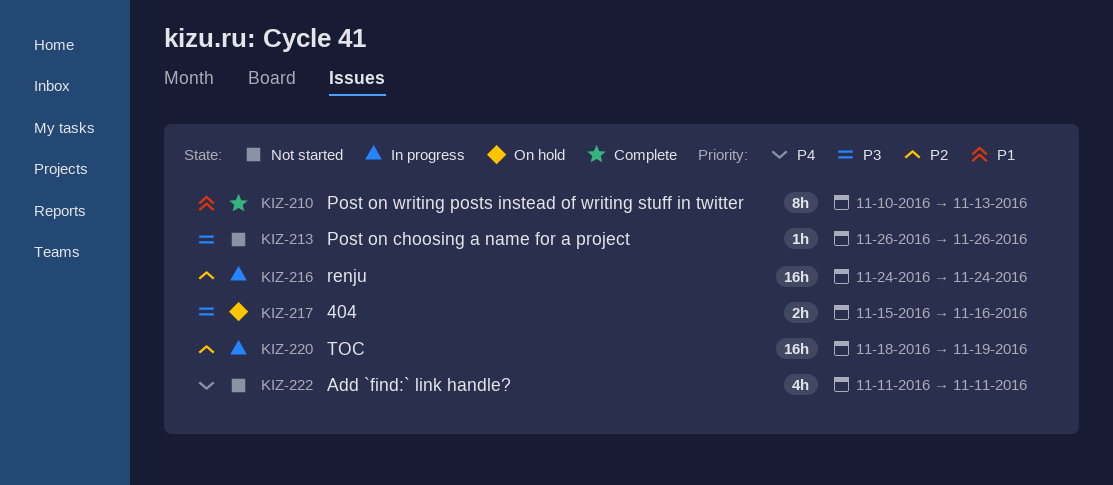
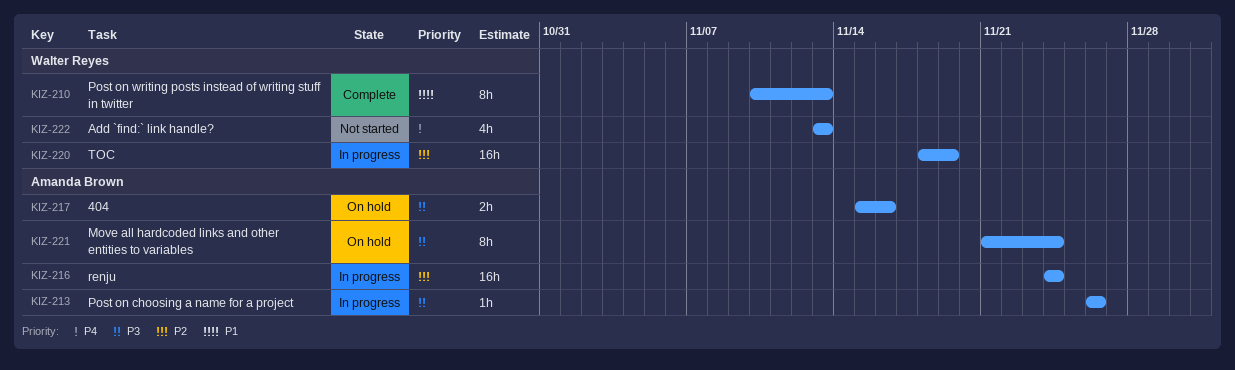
KIZ-213, status: Not started -> In progress
KIZ-221: none -> present
KIZ-222, start: Nov 11 -> Nov 13
KIZ-222, due: Nov 11 -> Nov 13

